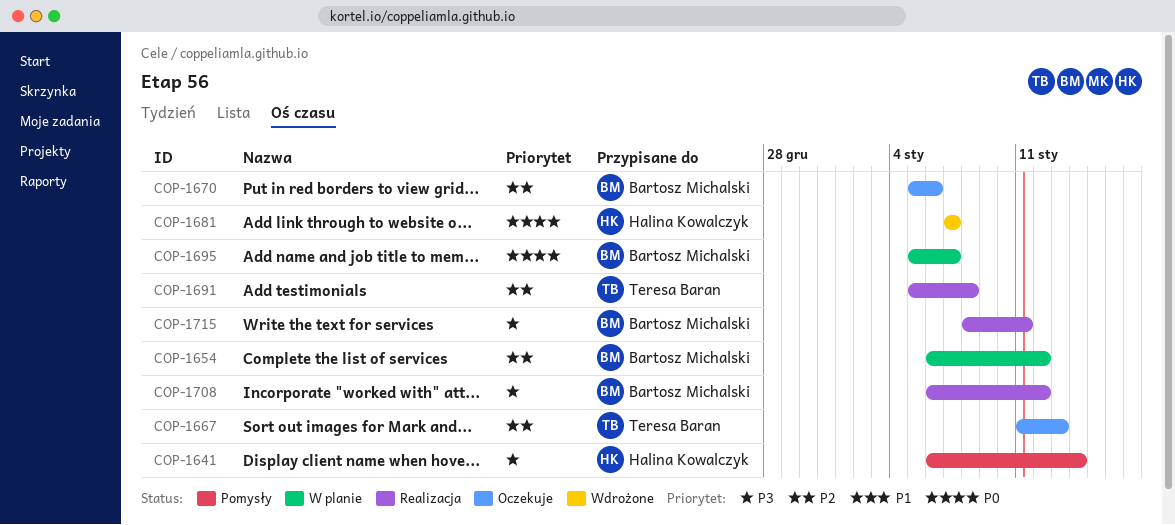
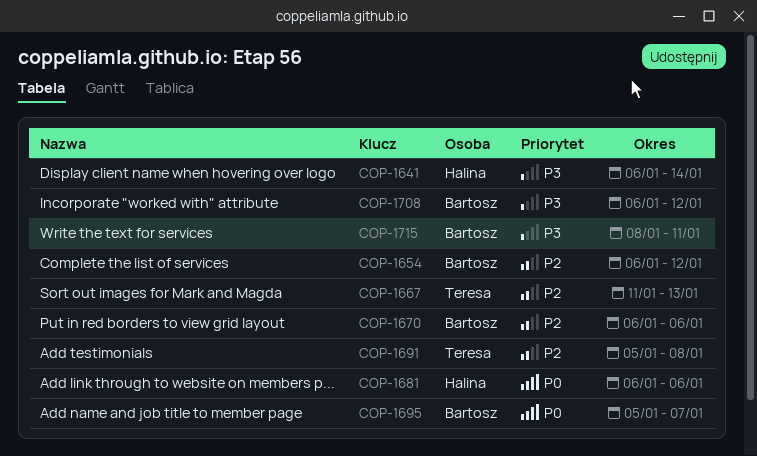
COP-1670, start: Jan 5 -> Jan 6
COP-1681, start: Jan 7 -> Jan 6
COP-1681, due: Jan 7 -> Jan 6

